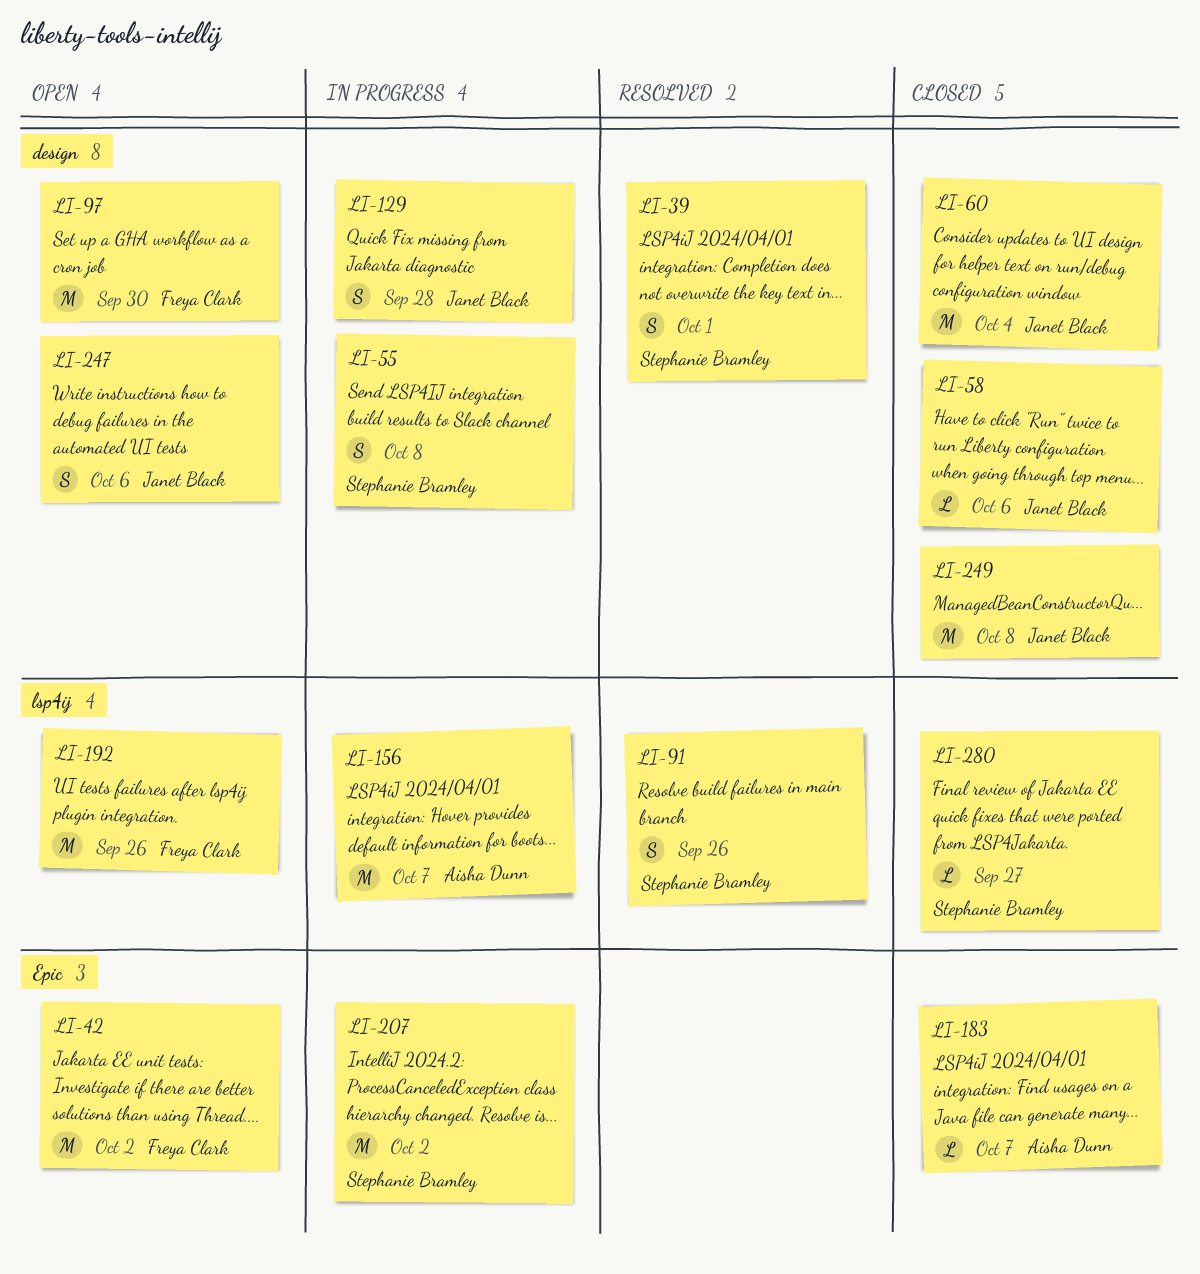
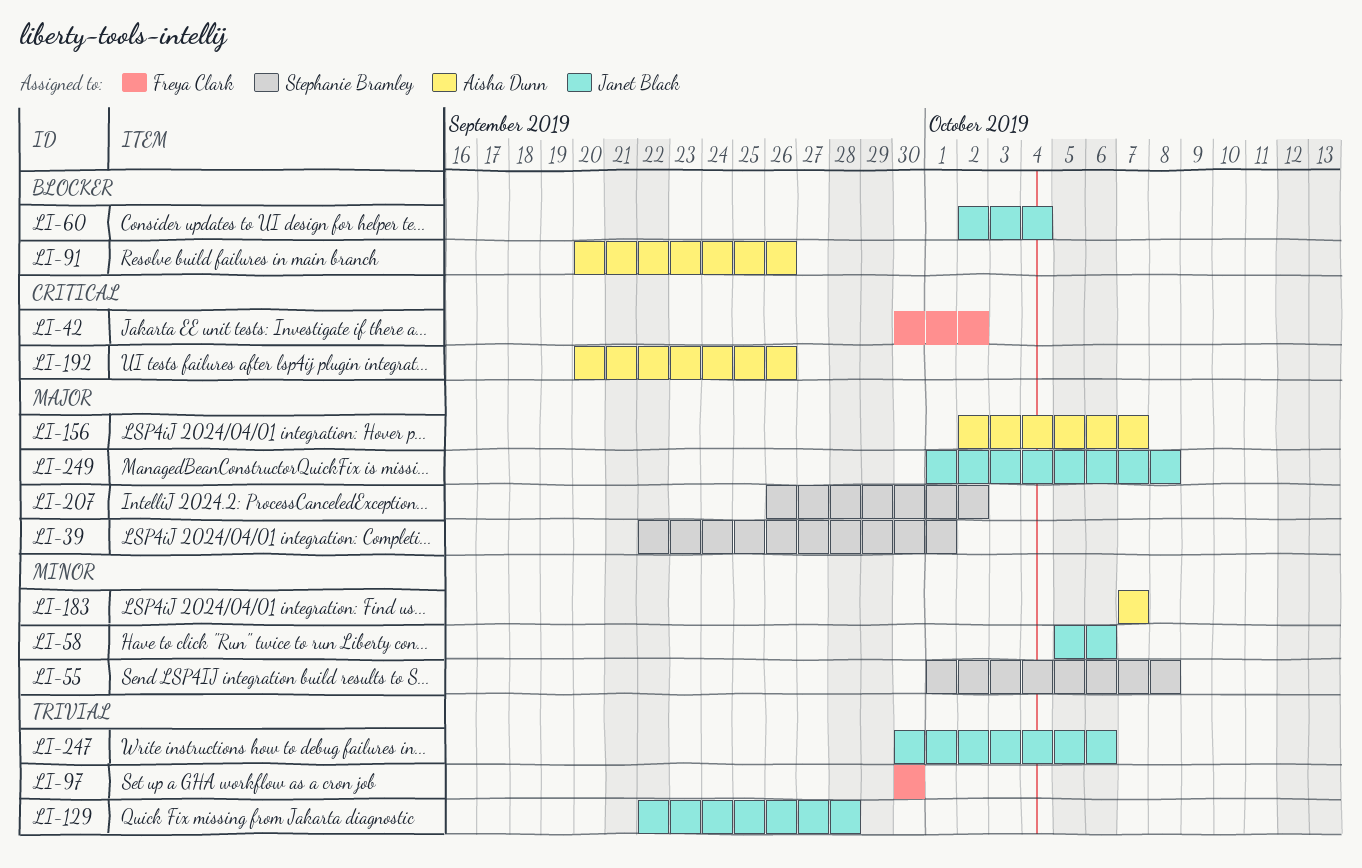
LI-91, owner: Stephanie Bramley -> Aisha Dunn
LI-192, owner: Freya Clark -> Aisha Dunn
LI-280: present -> none

